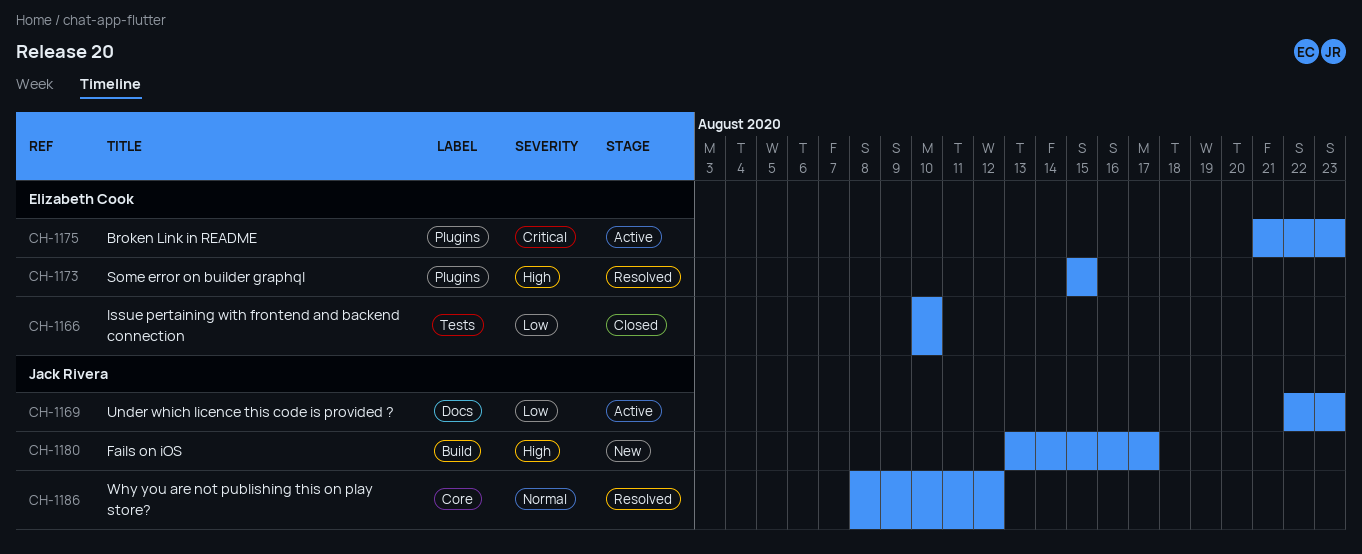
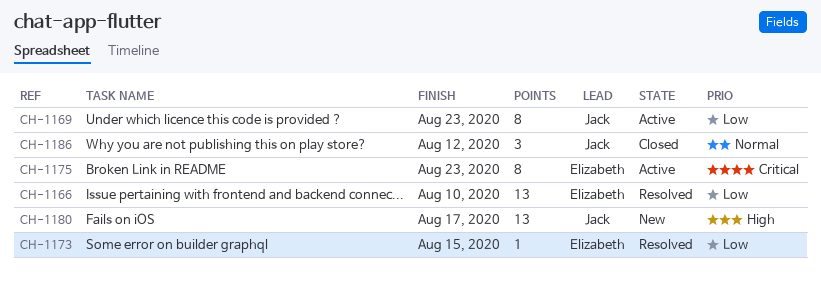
CH-1166, status: Closed -> Resolved
CH-1173, priority: High -> Low
CH-1186, status: Resolved -> Closed

